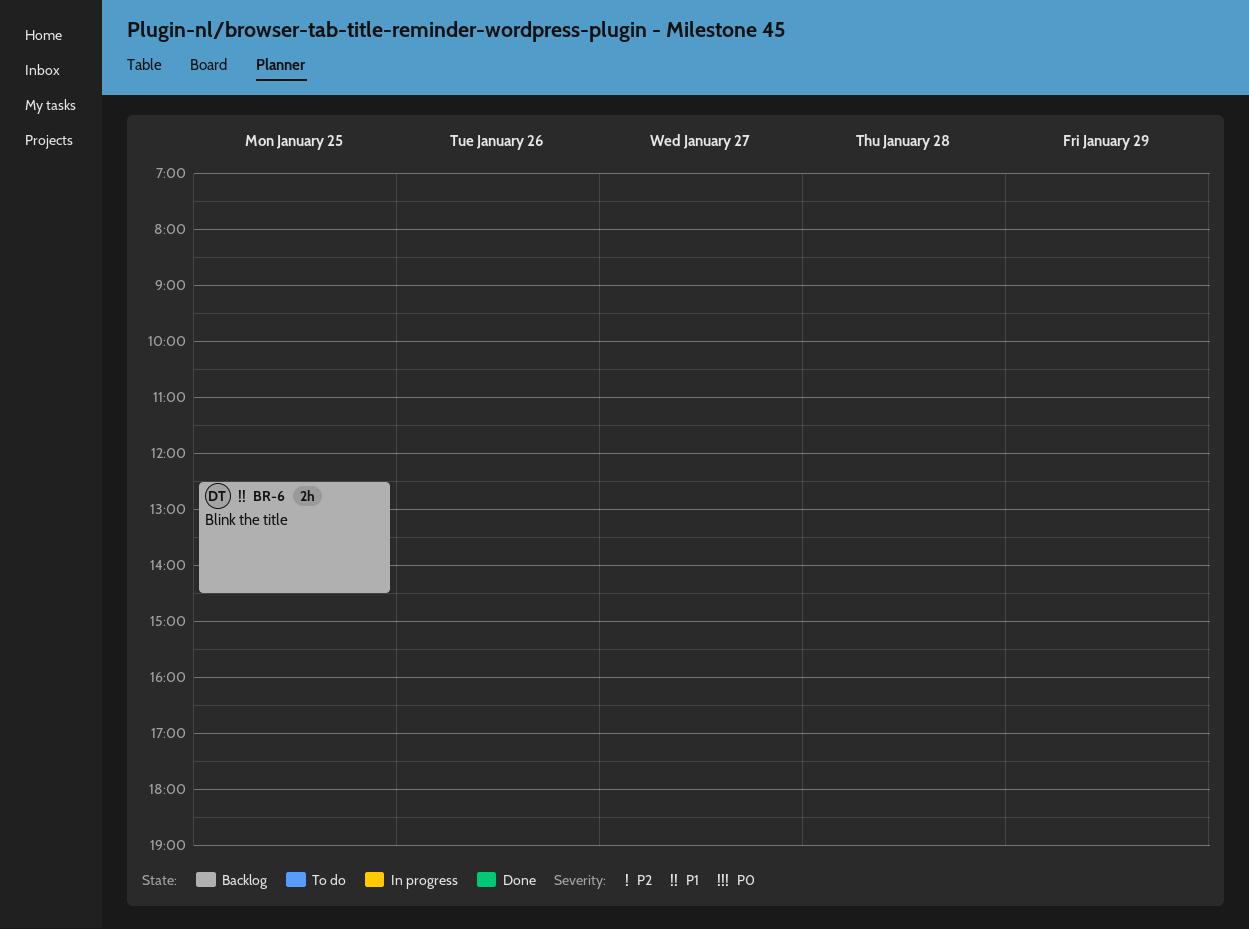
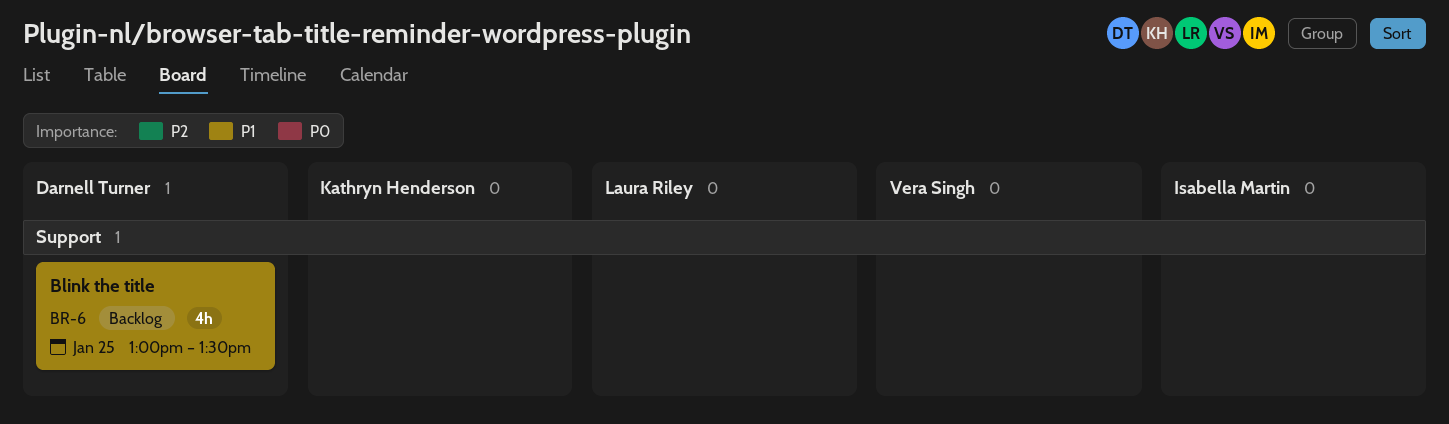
BR-6, estimate: 2h -> 4h
BR-6, begins: 12:30 -> 13:00
BR-6, ends: 14:30 -> 13:30

